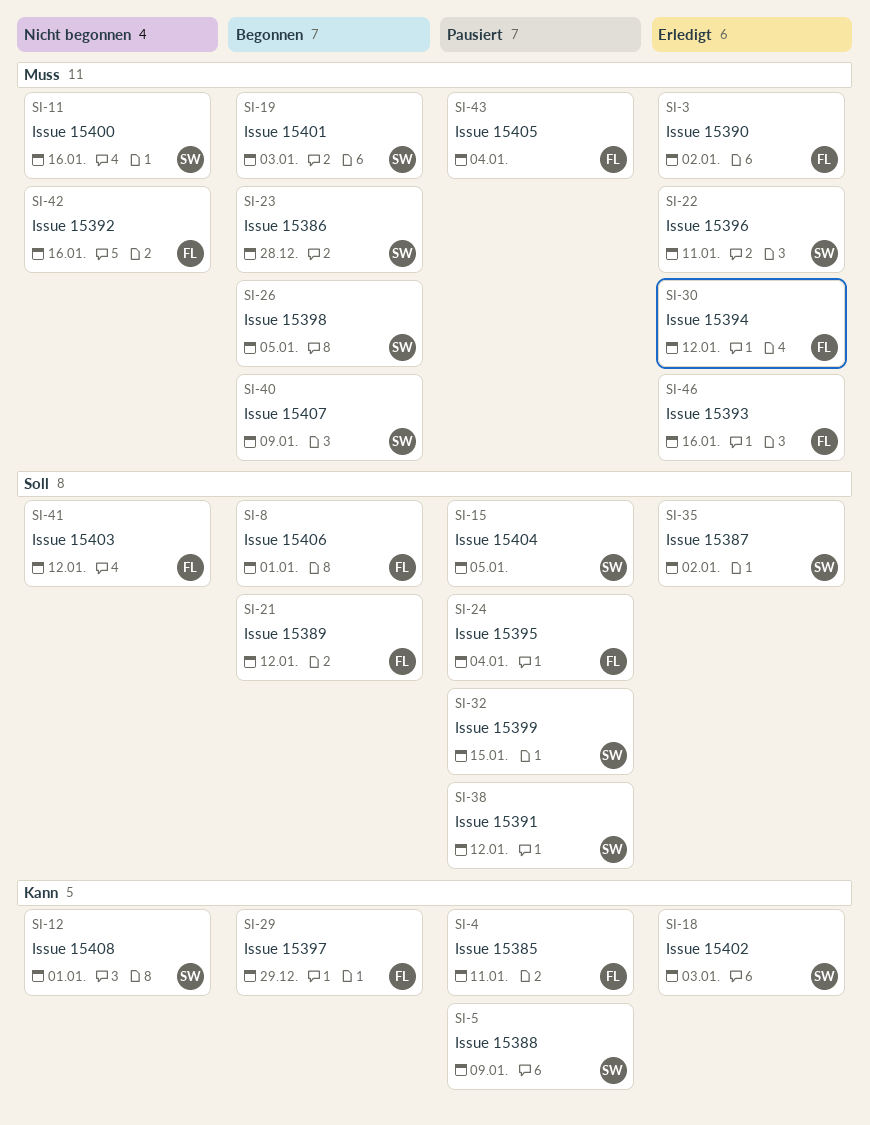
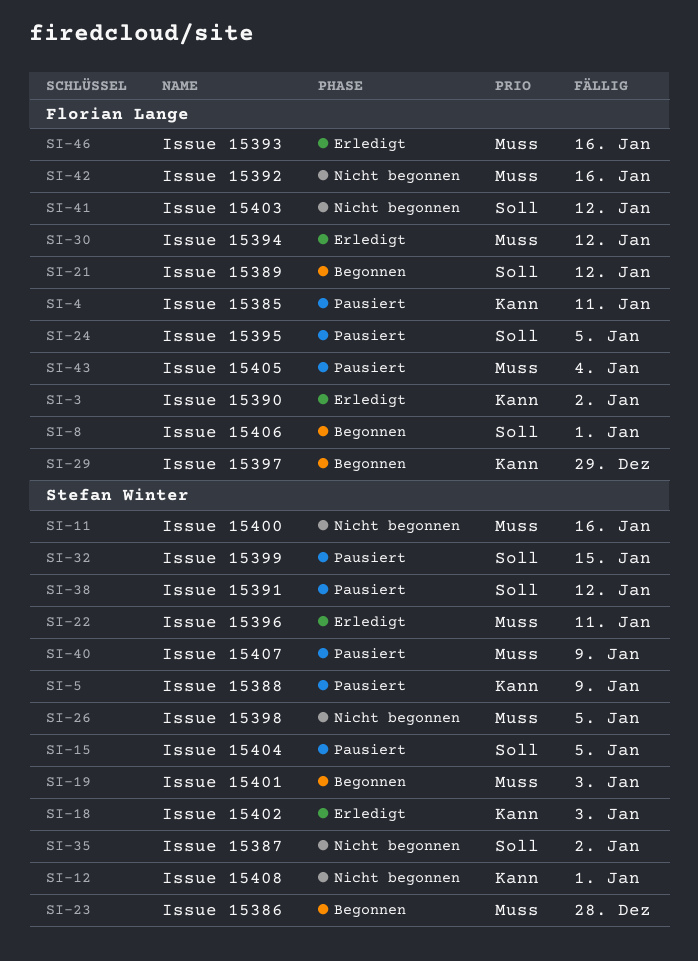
SI-3, priority: Muss -> Kann
SI-24, due: Jan 4 -> Jan 5
SI-26, status: Begonnen -> Nicht begonnen
SI-35, status: Erledigt -> Nicht begonnen
SI-40, status: Begonnen -> Pausiert

